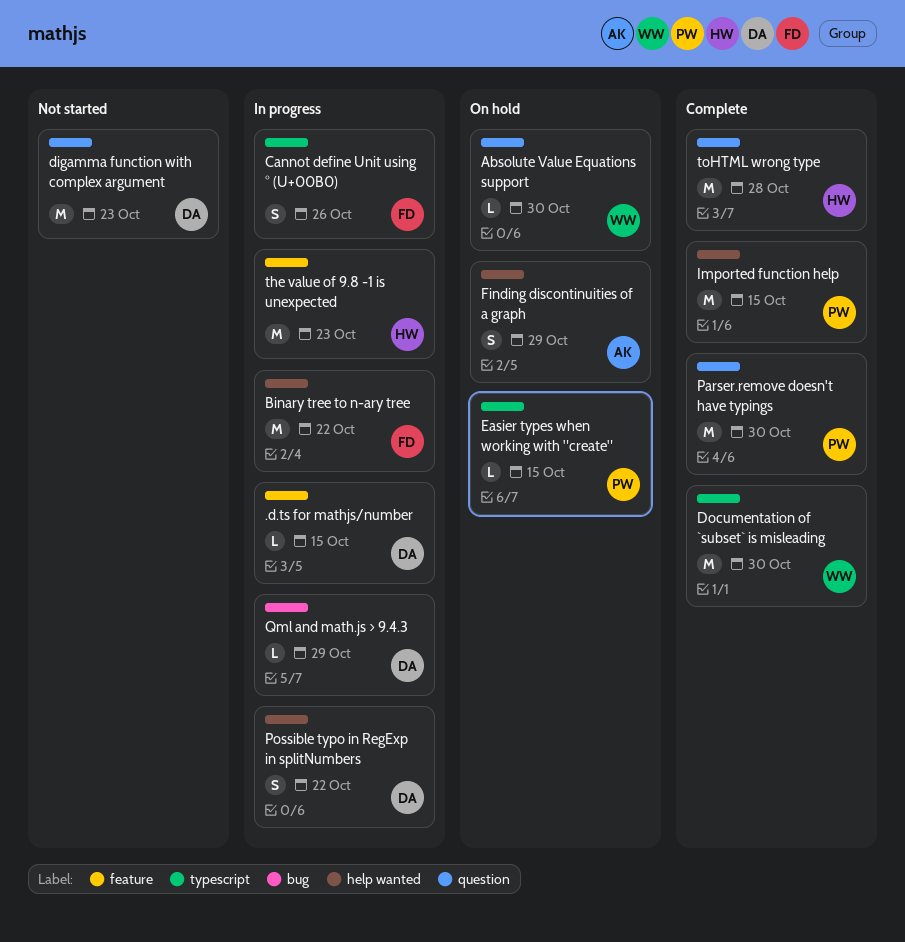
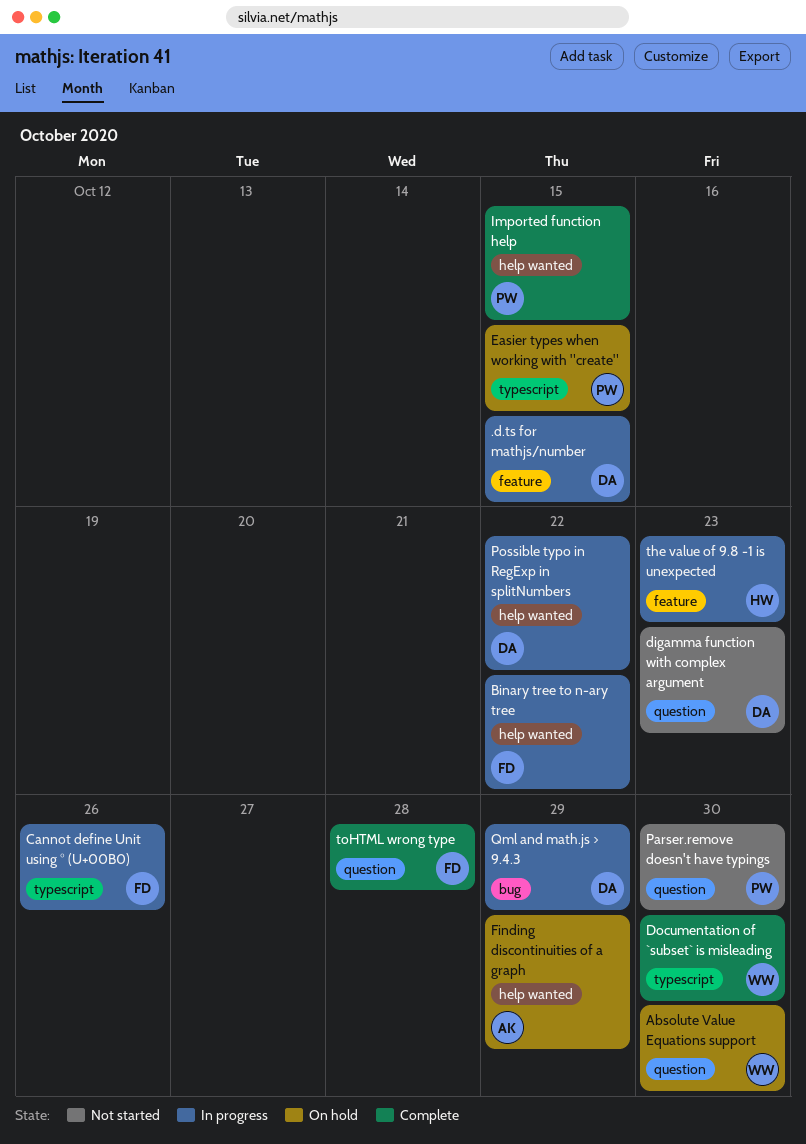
Parser.remove doesn't have typings, status: Complete -> Not started
toHTML wrong type, owner: HW -> FD

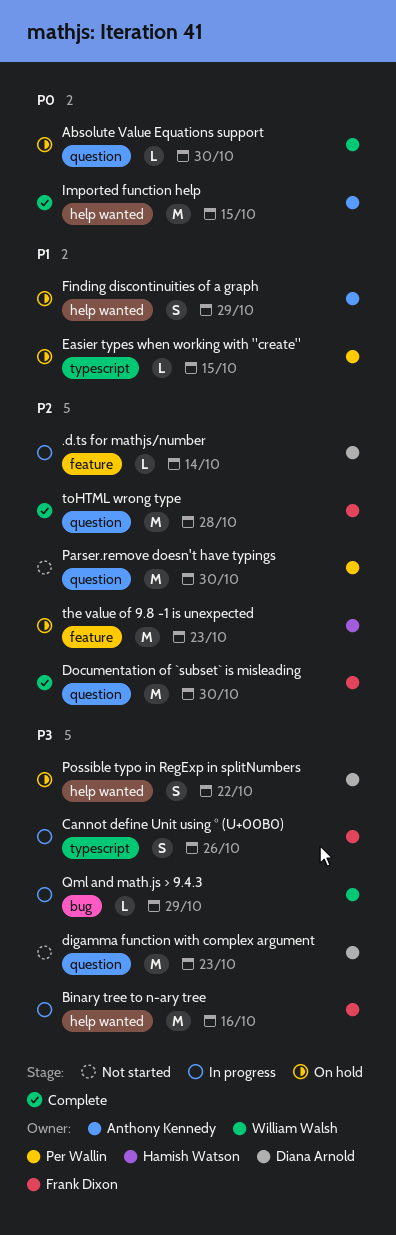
.d.ts for mathjs/number, due: Oct 15 -> Oct 14
Binary tree to n-ary tree, due: Oct 22 -> Oct 16
Documentation of `subset` is misleading, owner: William Walsh -> Frank Dixon
Documentation of `subset` is misleading, label: typescript -> question
Imported function help, owner: Per Wallin -> Anthony Kennedy
Possible typo in RegExp in splitNumbers, status: In progress -> On hold
Qml and math.js > 9.4.3, owner: Diana Arnold -> William Walsh
the value of 9.8 -1 is unexpected, status: In progress -> On hold

